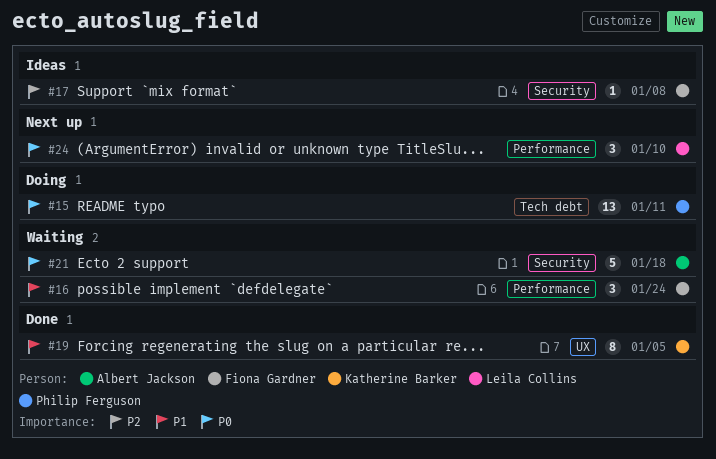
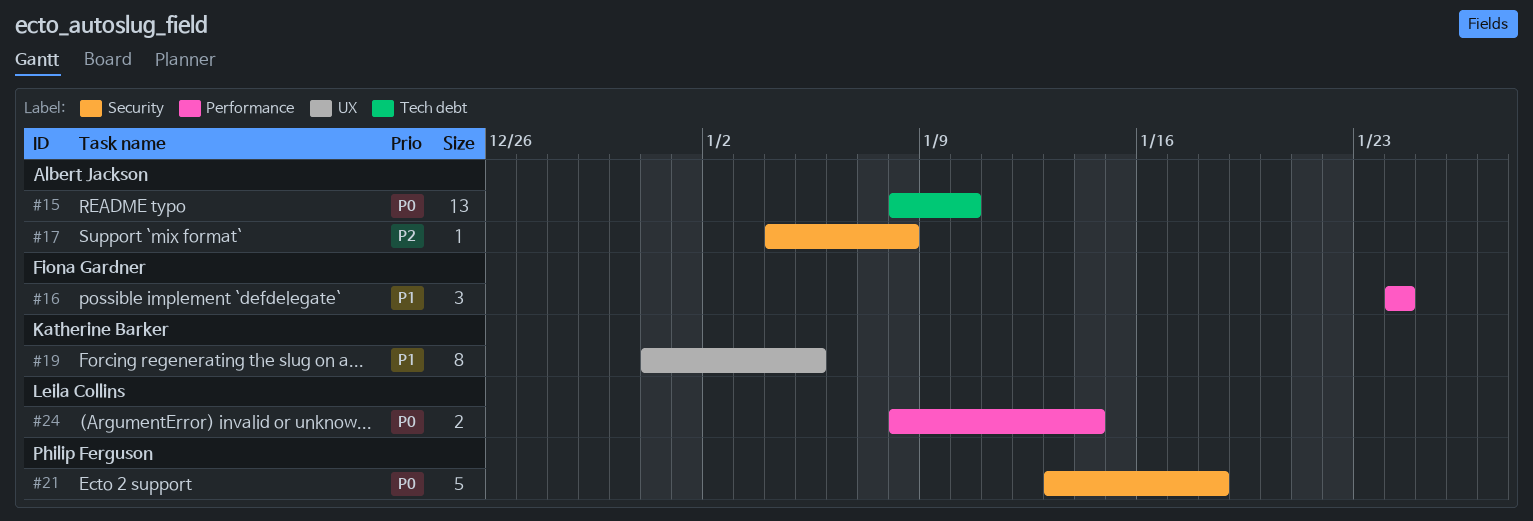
#15, owner: Philip Ferguson -> Albert Jackson
#15, due: Jan 11 -> Jan 10
#17, owner: Fiona Gardner -> Albert Jackson
#21, owner: Albert Jackson -> Philip Ferguson
#24, estimate: 3 -> 2
#24, due: Jan 10 -> Jan 14

